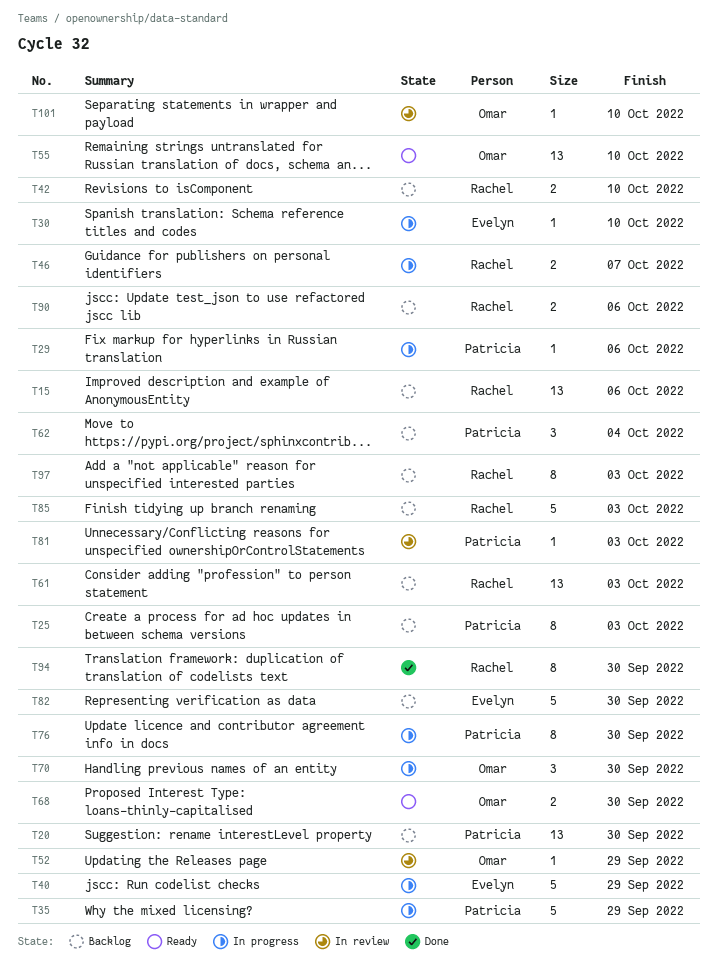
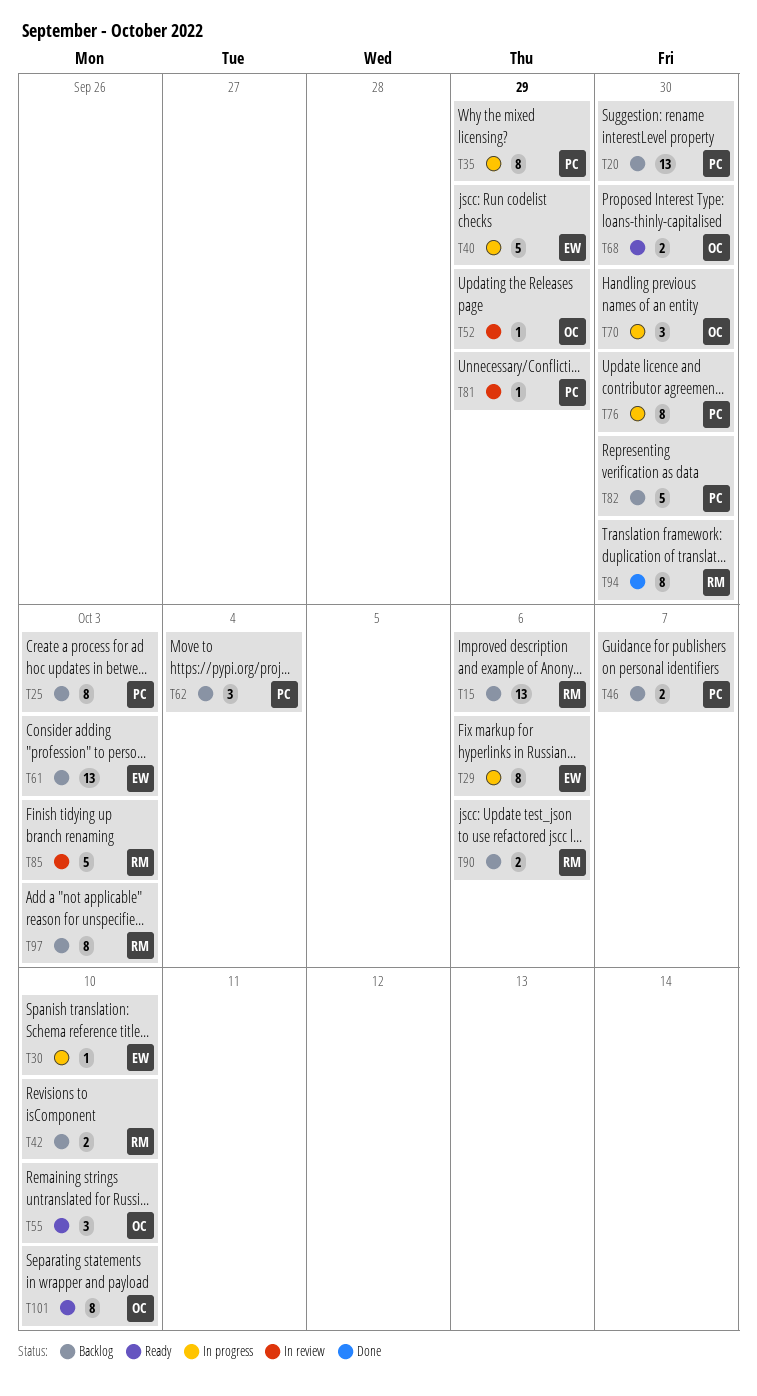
T29, owner: Patricia -> Evelyn
T29, estimate: 1 -> 8
T35, estimate: 5 -> 8
T46, status: In progress -> Backlog
T46, owner: Rachel -> Patricia
T55, estimate: 13 -> 3
T61, owner: Rachel -> Evelyn
T81, due: Oct 3 -> Sep 29
T82, owner: Evelyn -> Patricia
T85, status: Backlog -> In review
T101, status: In review -> Ready
T101, estimate: 1 -> 8

